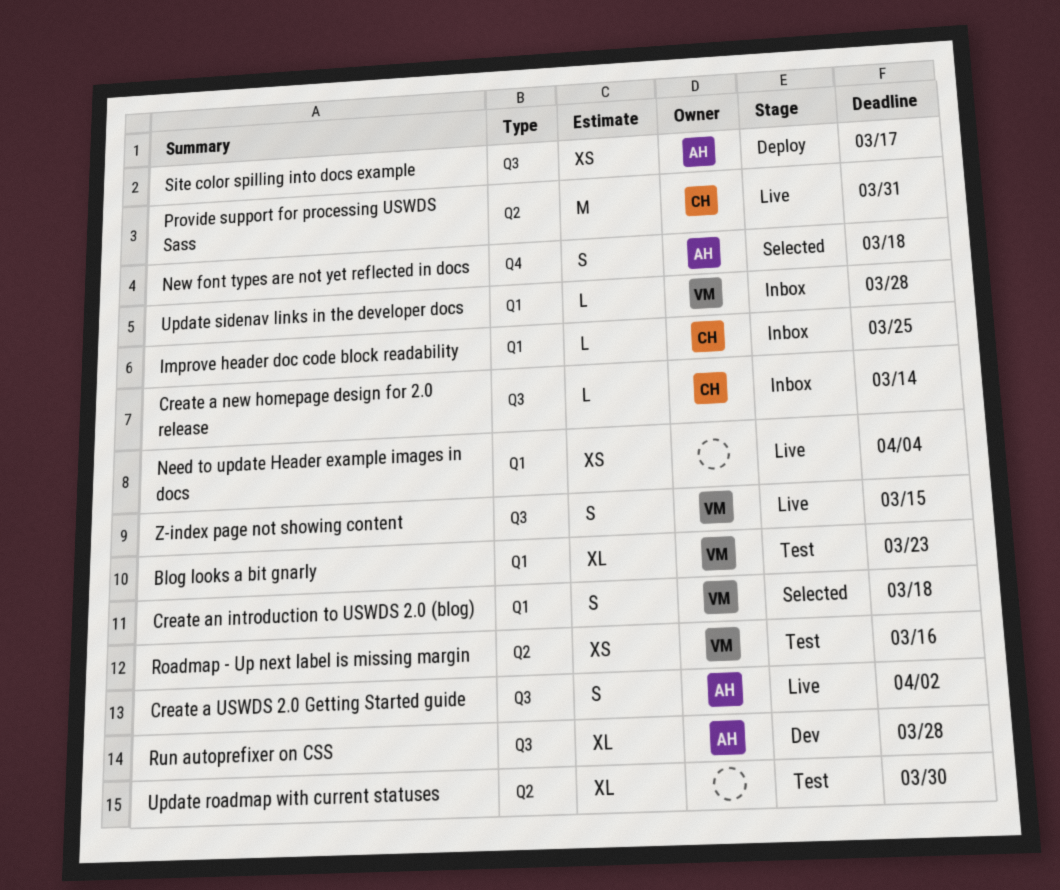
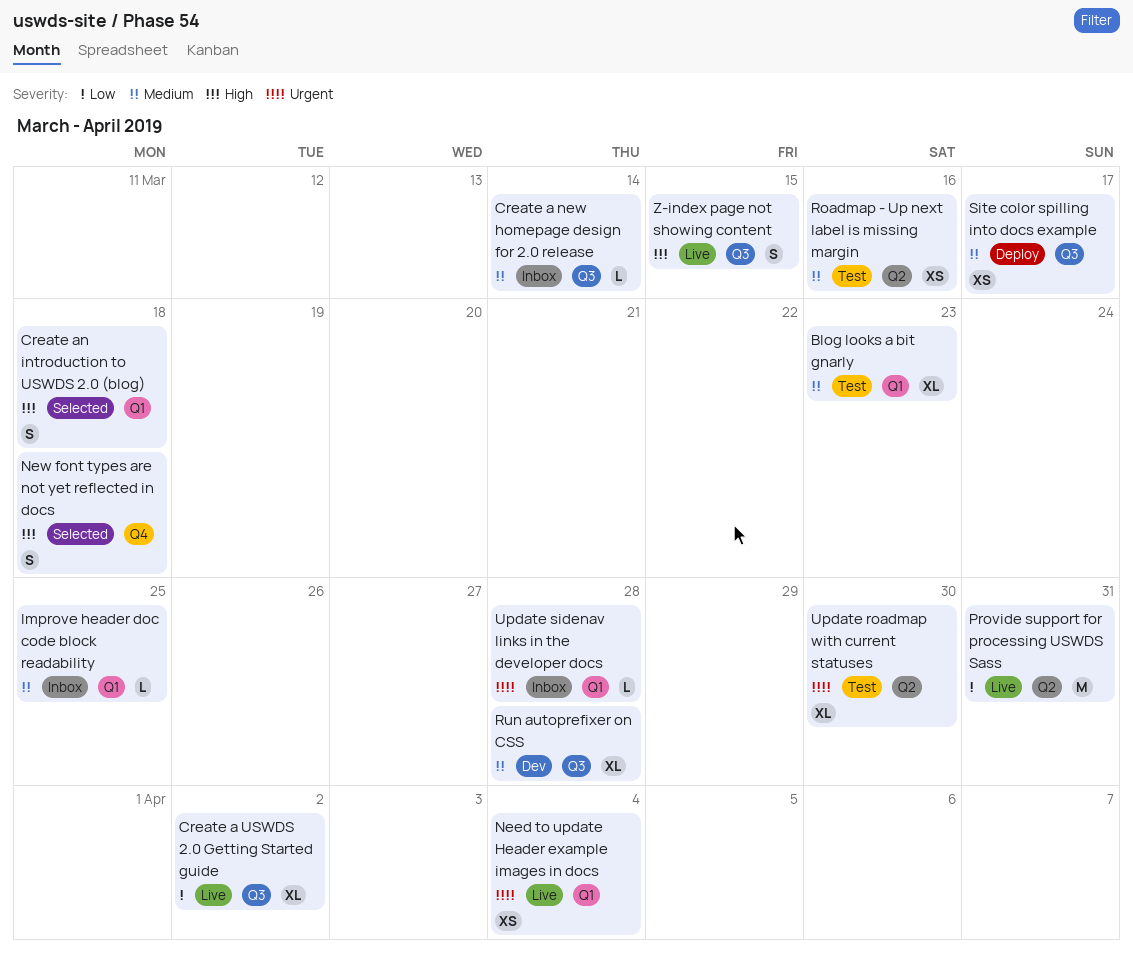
Create a USWDS 2.0 Getting Started guide, estimate: S -> XL

